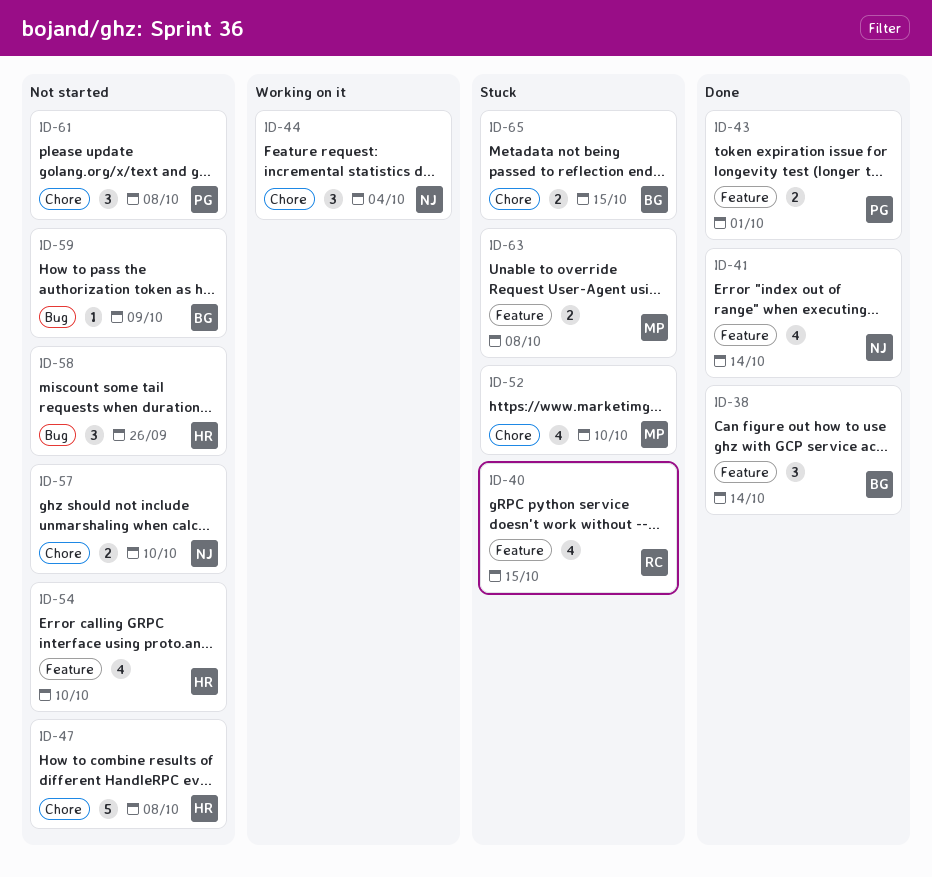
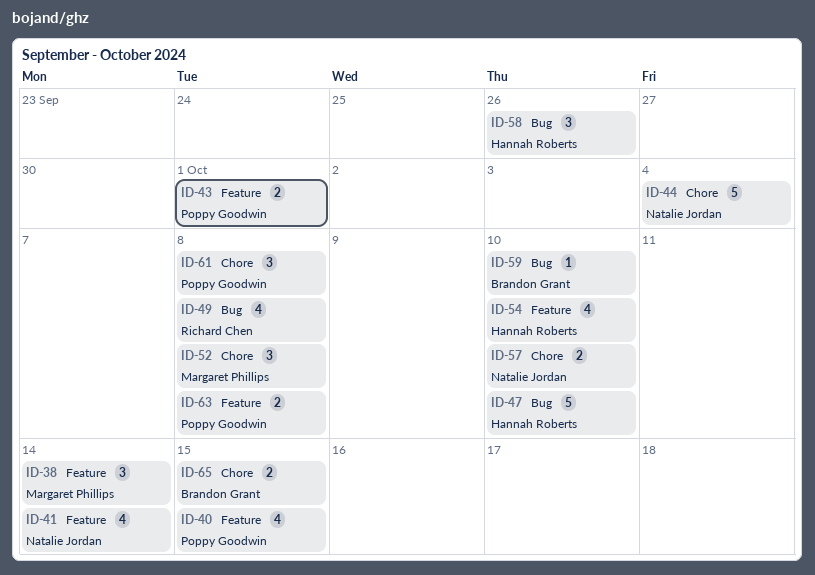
ID-38, owner: Brandon Grant -> Margaret Phillips
ID-40, owner: Richard Chen -> Poppy Goodwin
ID-44, estimate: 3 -> 5
ID-47, label: Chore -> Bug
ID-47, due: Oct 8 -> Oct 10
ID-49: none -> present
ID-52, estimate: 4 -> 3
ID-52, due: Oct 10 -> Oct 8
ID-59, due: Oct 9 -> Oct 10
ID-63, owner: Margaret Phillips -> Poppy Goodwin

